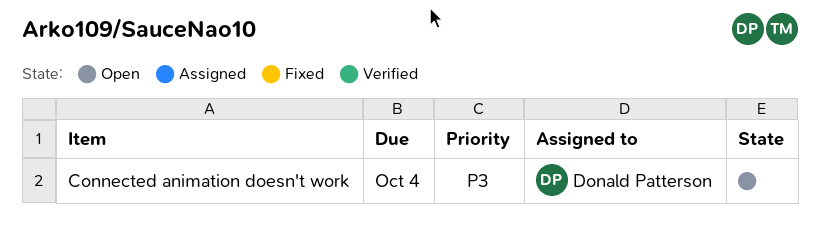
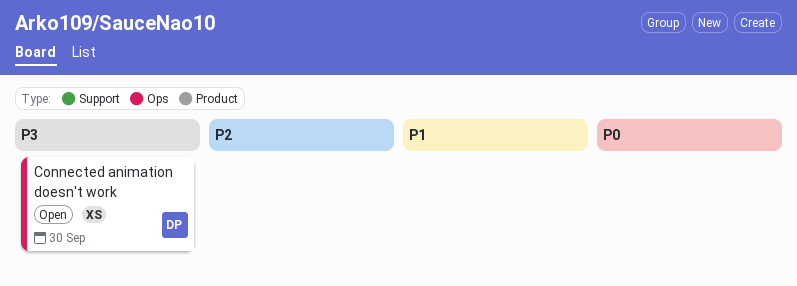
Connected animation doesn't work, due: Oct 4 -> Sep 30

